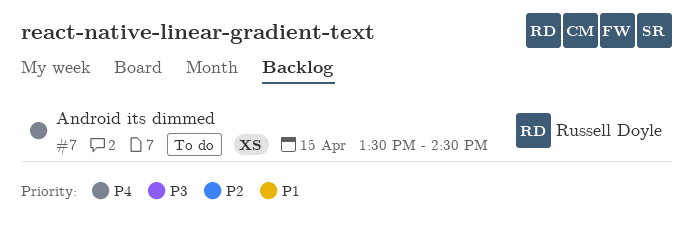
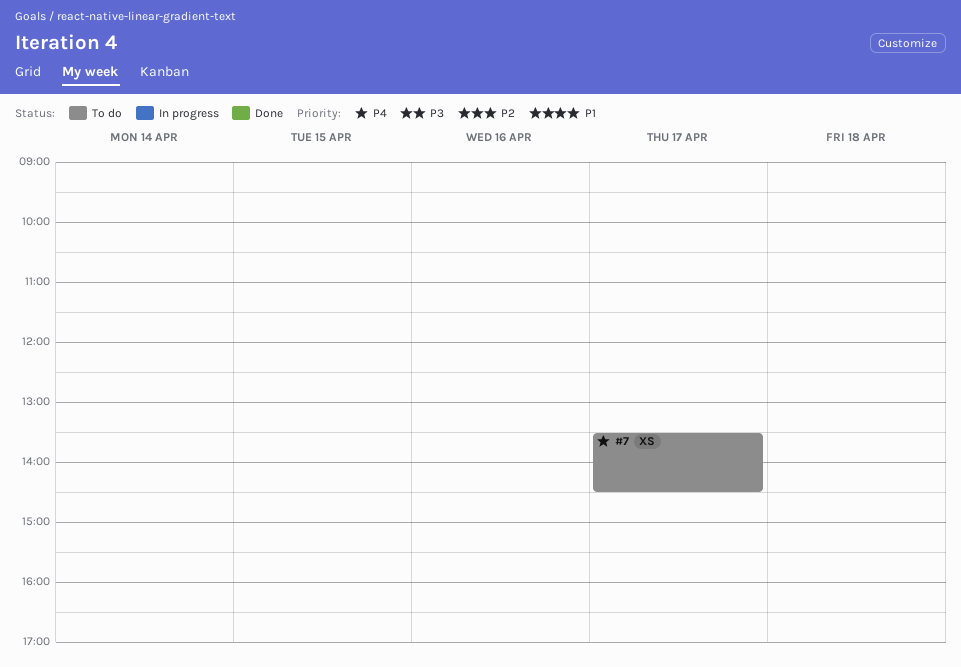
#7, day: Apr 15 -> Apr 17

